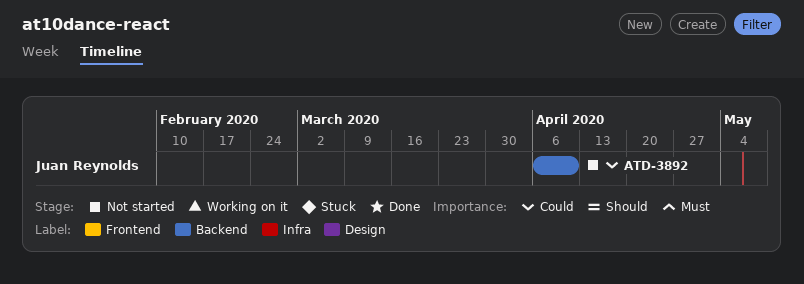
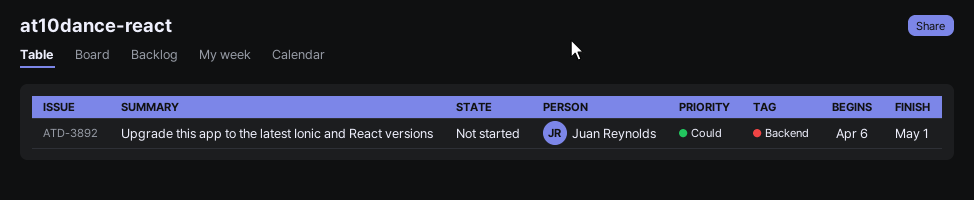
ATD-3892, due: Apr 10 -> May 1

